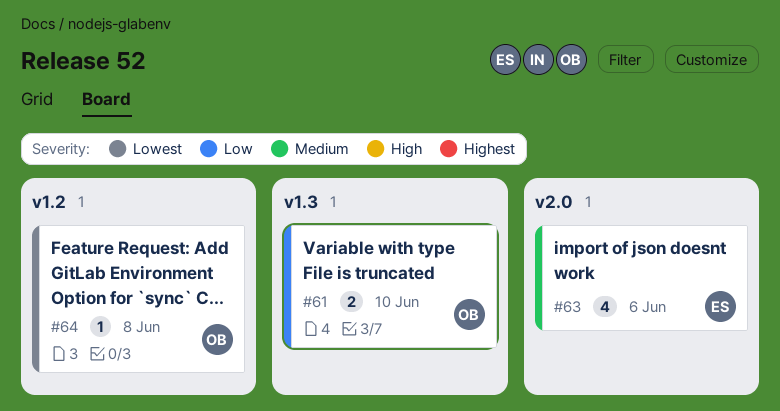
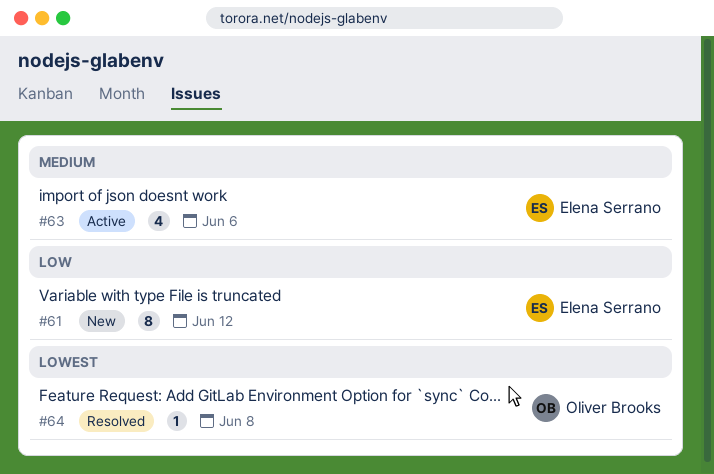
#61, owner: Oliver Brooks -> Elena Serrano
#61, estimate: 2 -> 8
#61, due: Jun 10 -> Jun 12

